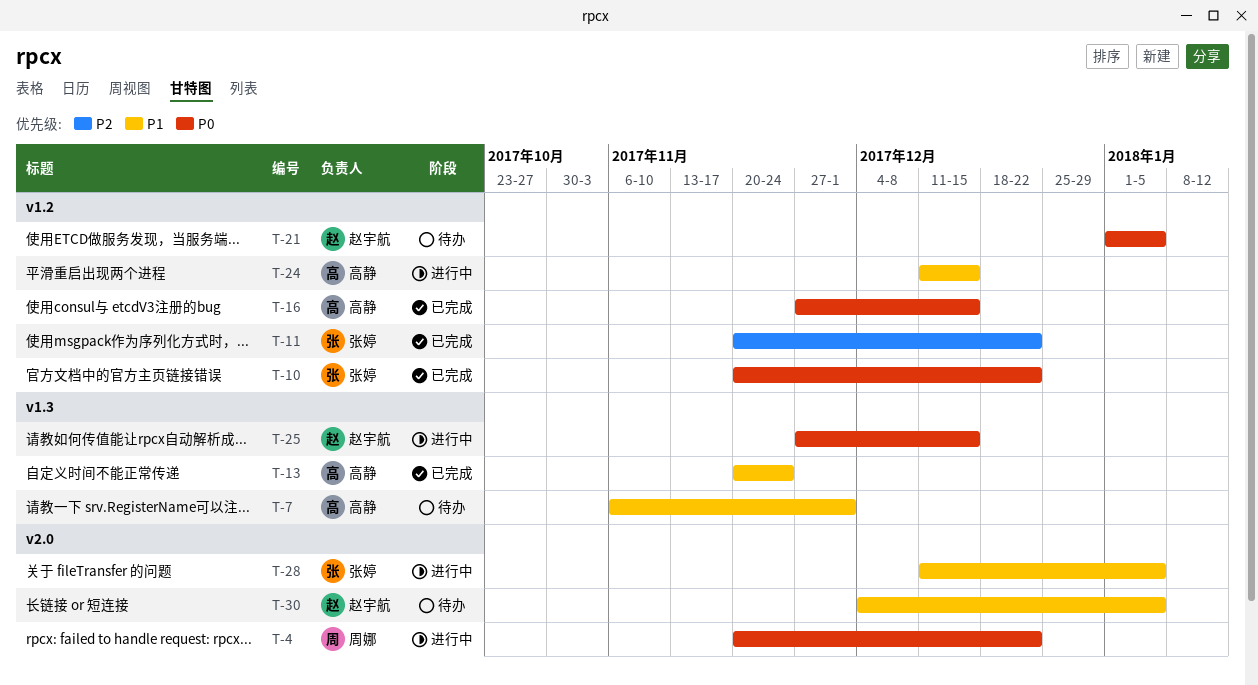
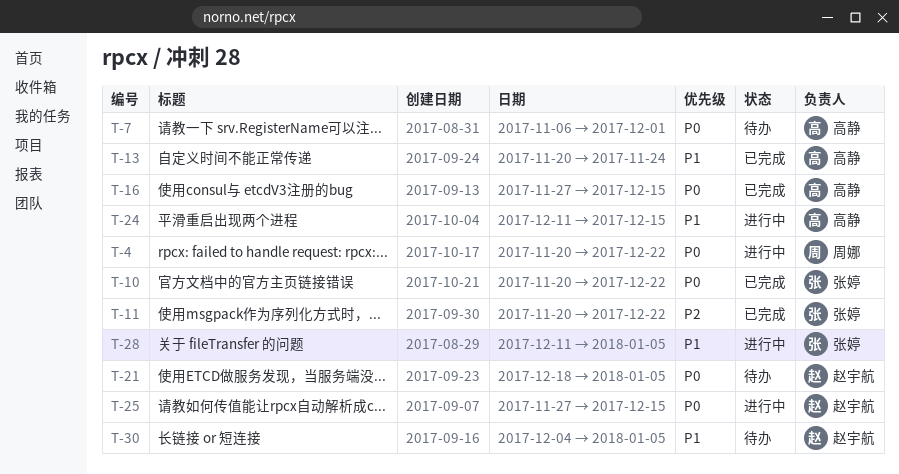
T-7, priority: P1 -> P0
T-21, start: Jan 1 -> Dec 18

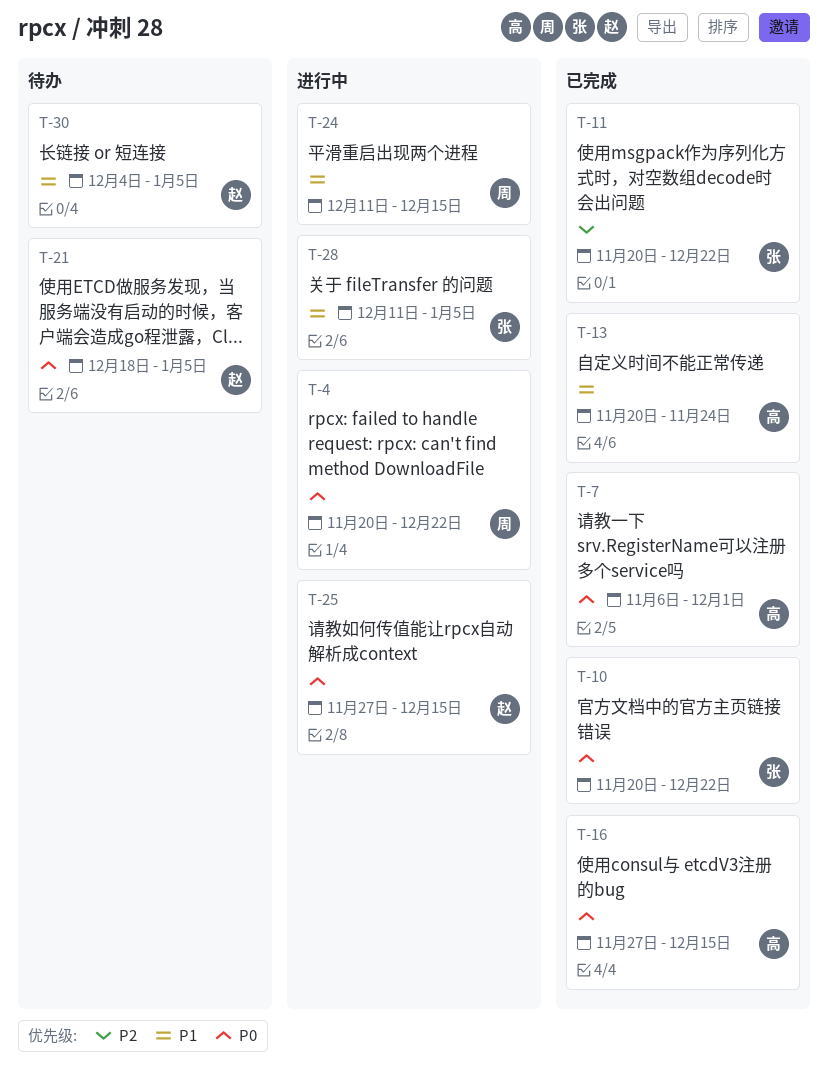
T-7, status: 待办 -> 已完成
T-24, owner: 高静 -> 周娜

